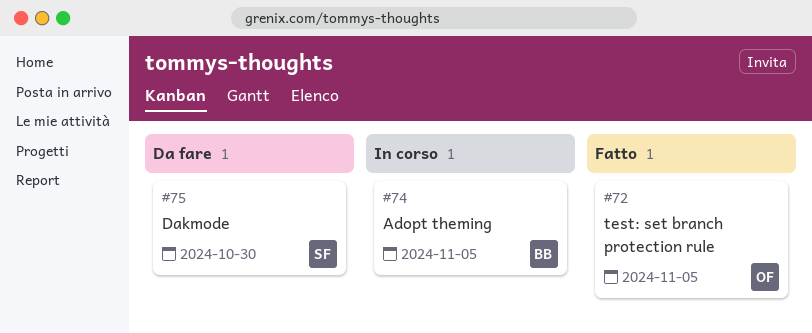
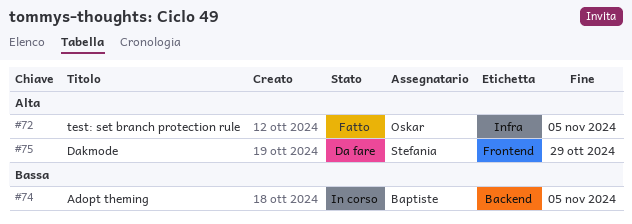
#75, due: Oct 30 -> Oct 29

